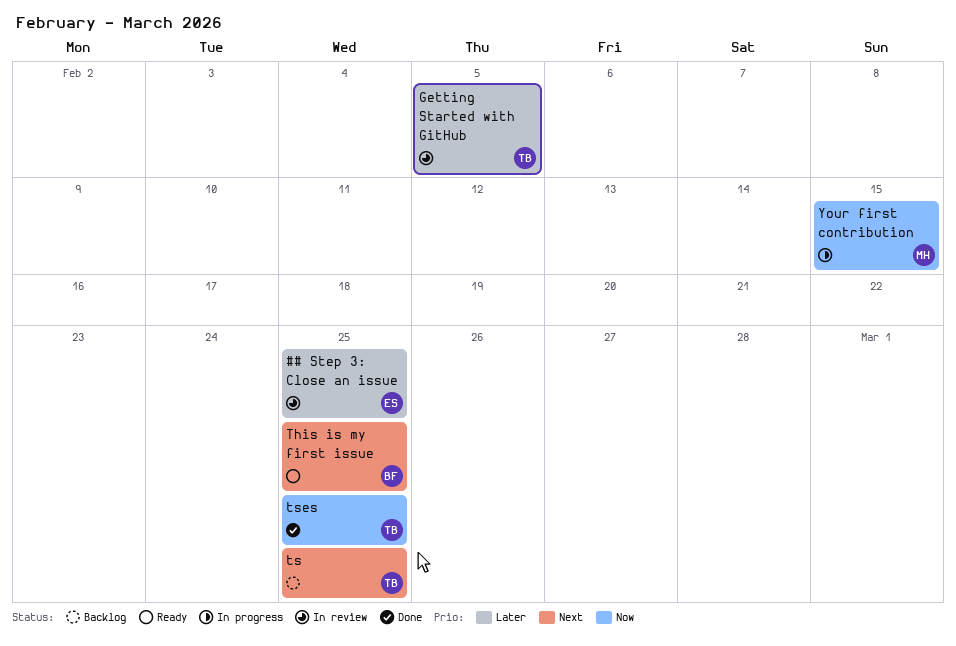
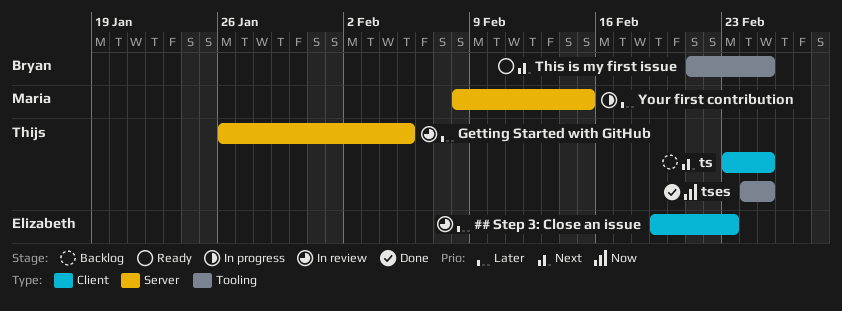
## Step 3: Close an issue, due: Feb 25 -> Feb 23
Your first contribution, priority: Now -> Later

